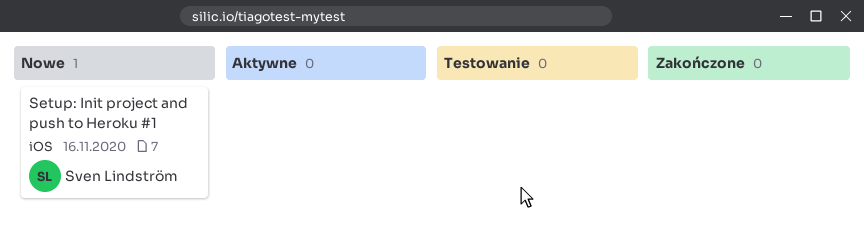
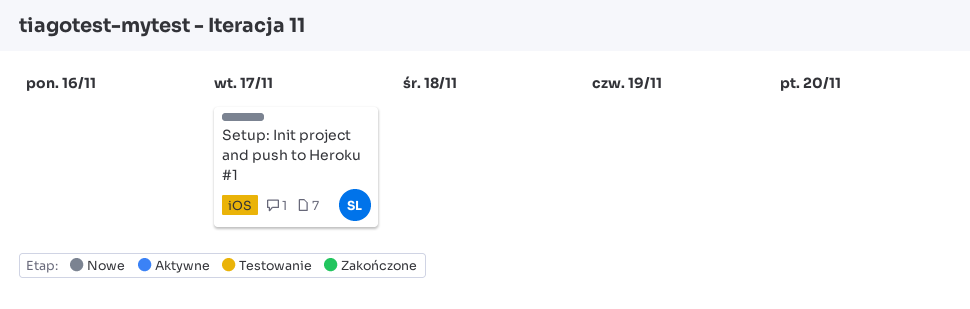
Setup: Init project and push to Heroku #1, due: Nov 16 -> Nov 17

